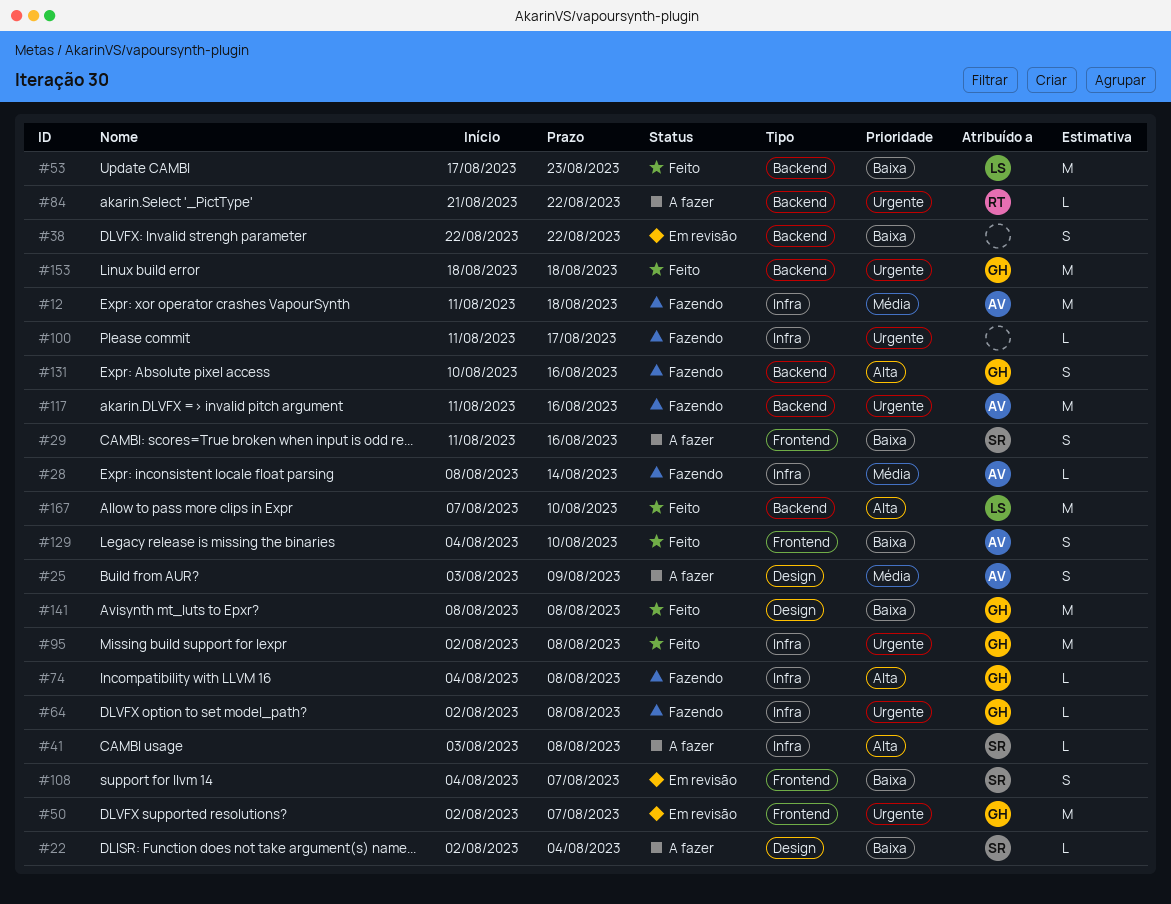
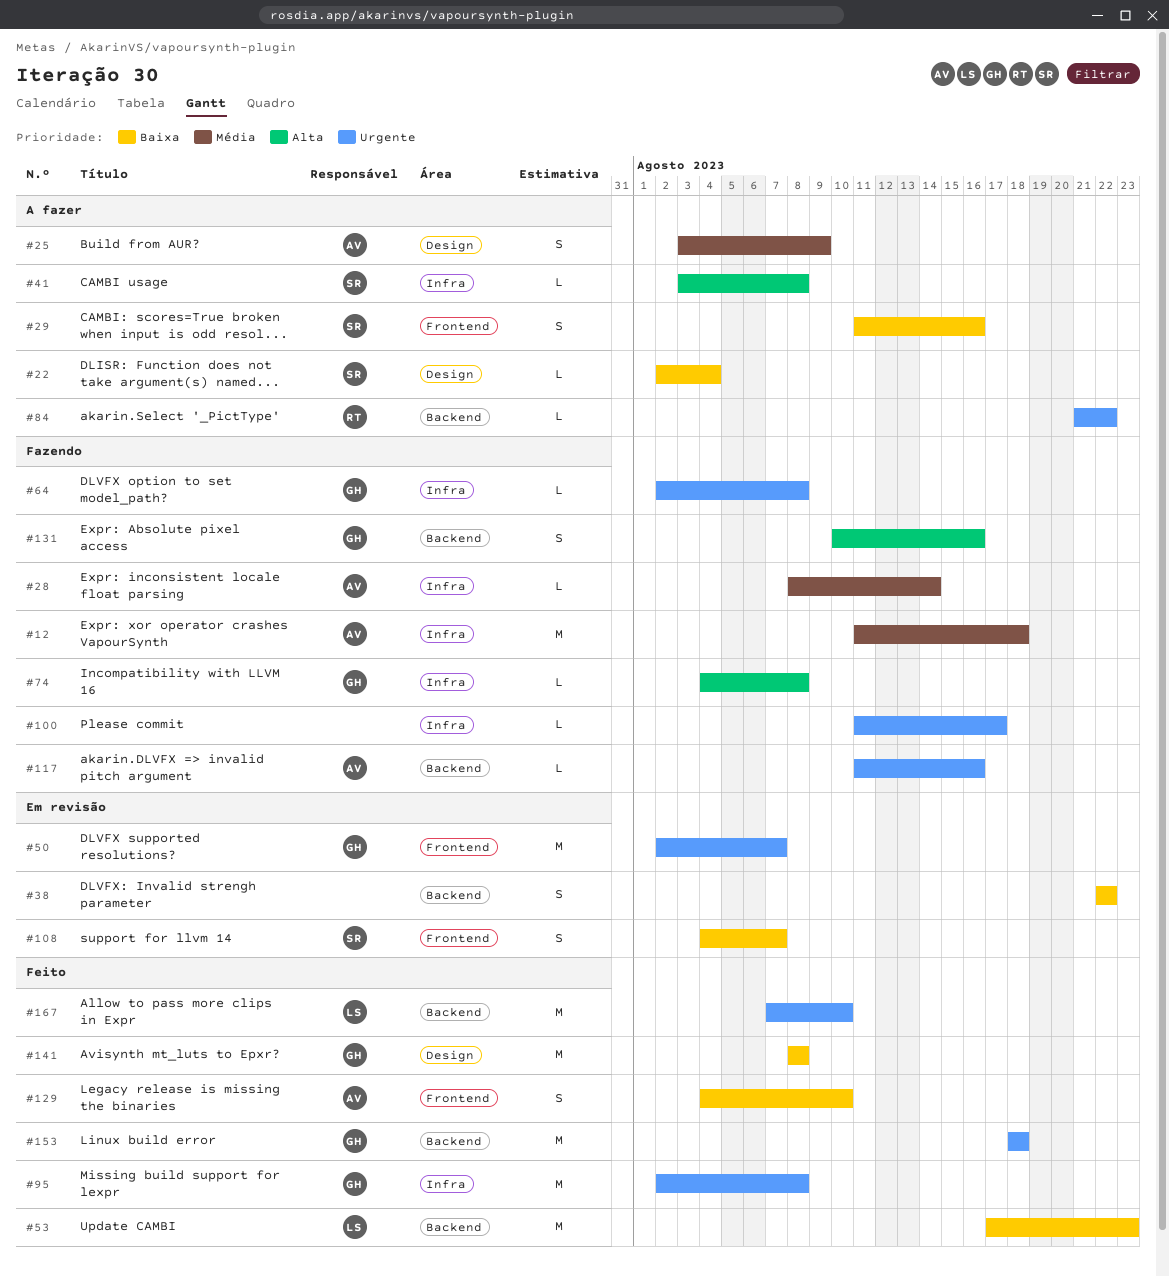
#117, estimate: M -> L
#167, priority: Alta -> Urgente

